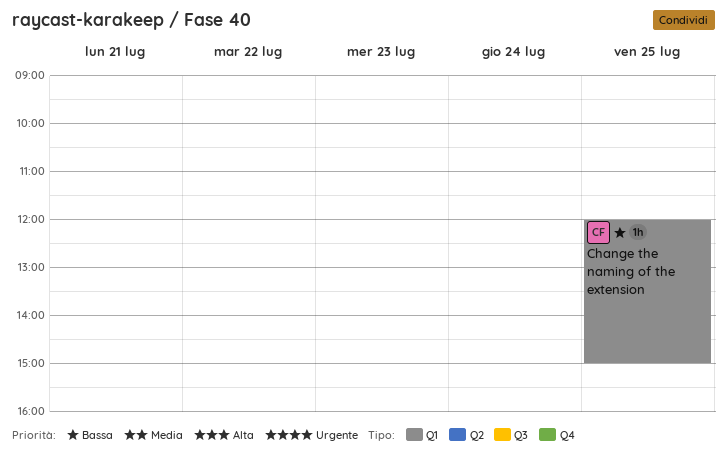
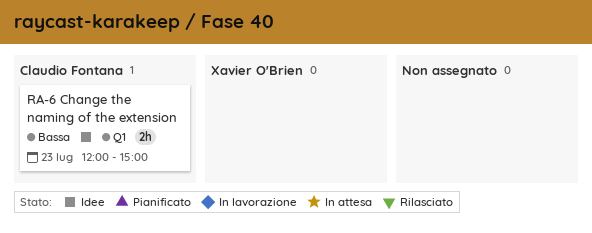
Change the naming of the extension, estimate: 1h -> 2h
Change the naming of the extension, day: Jul 25 -> Jul 23

